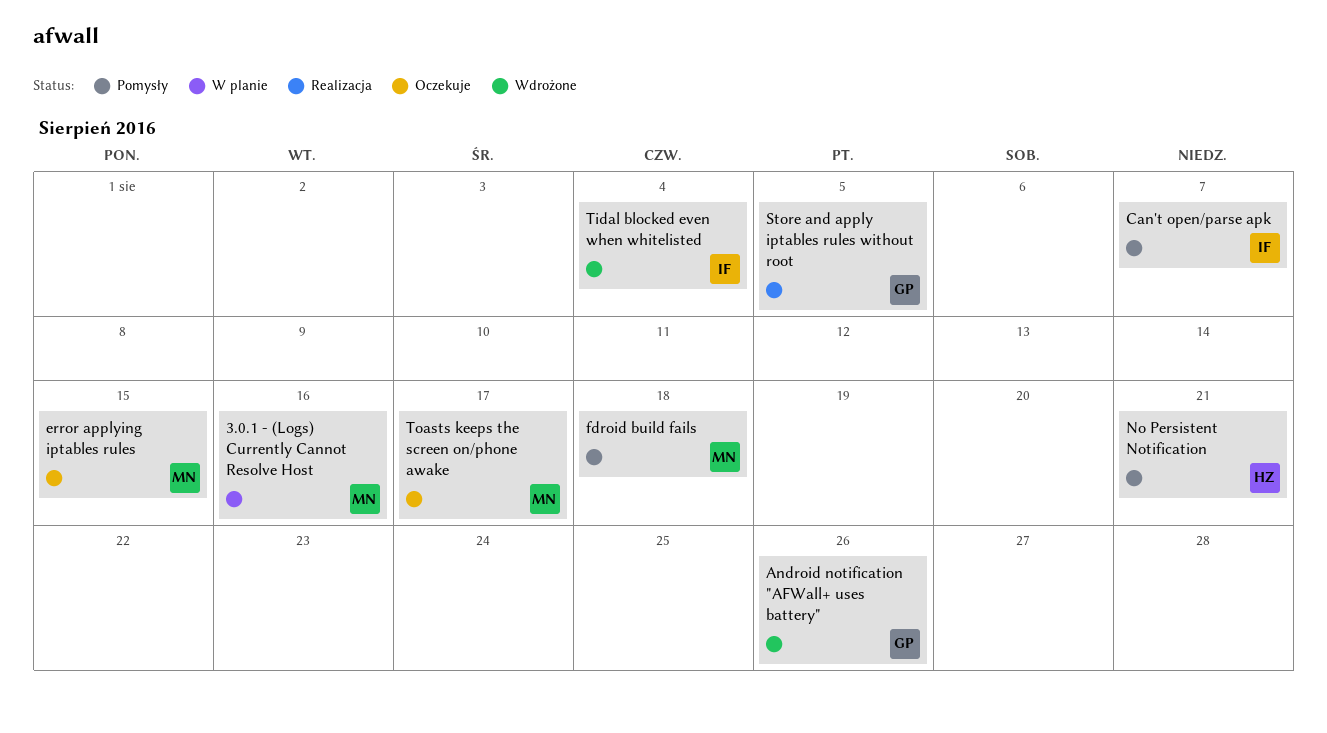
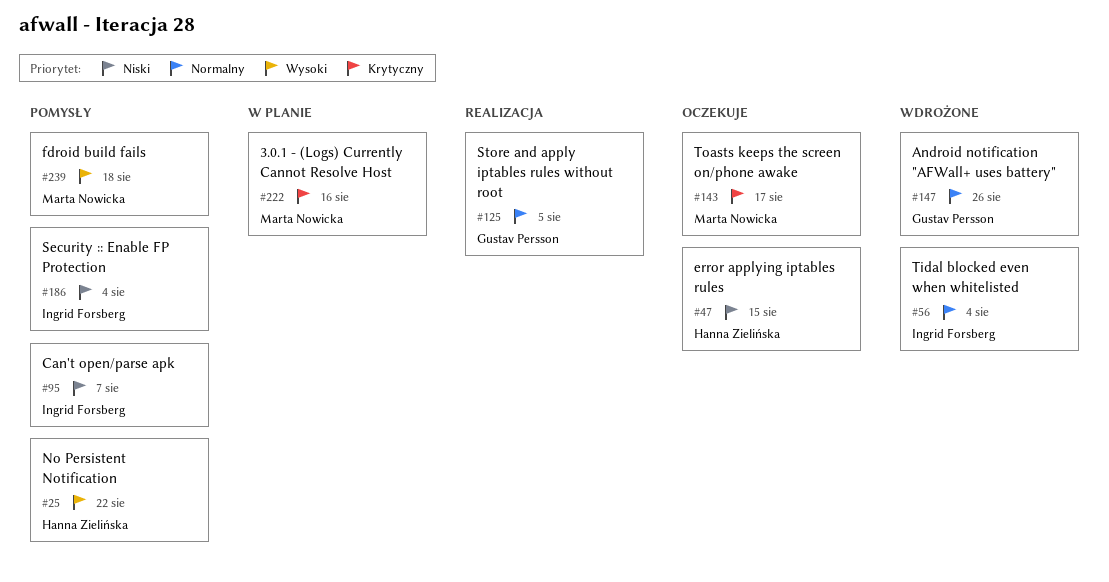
error applying iptables rules, owner: Marta Nowicka -> Hanna Zielińska
No Persistent Notification, due: Aug 21 -> Aug 22
Security :: Enable FP Protection: none -> present

